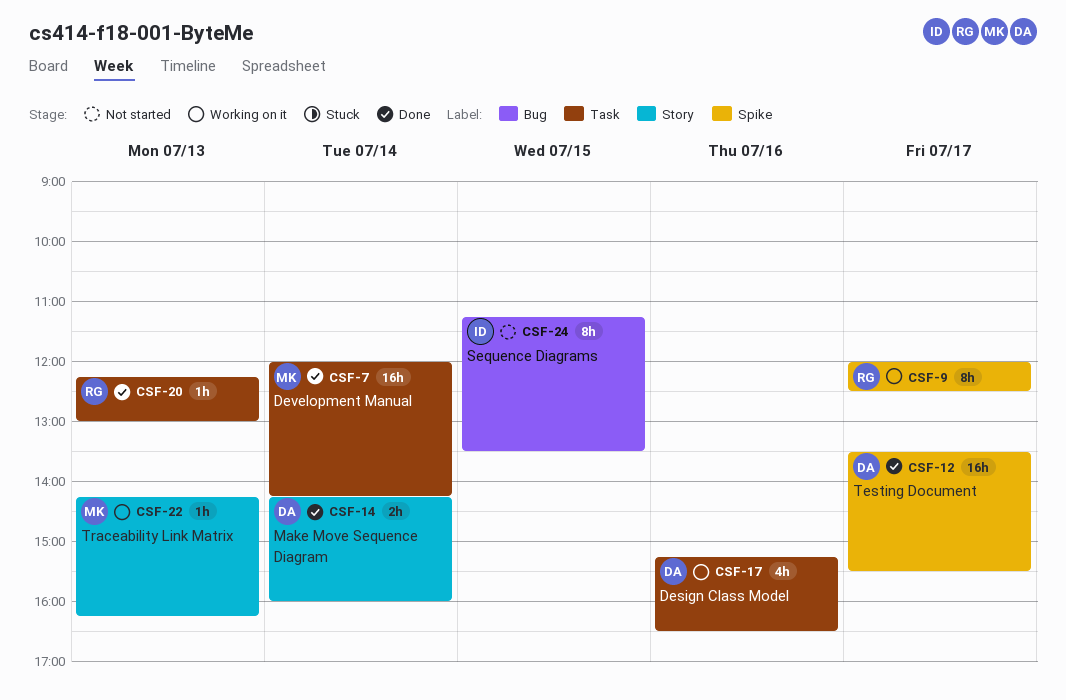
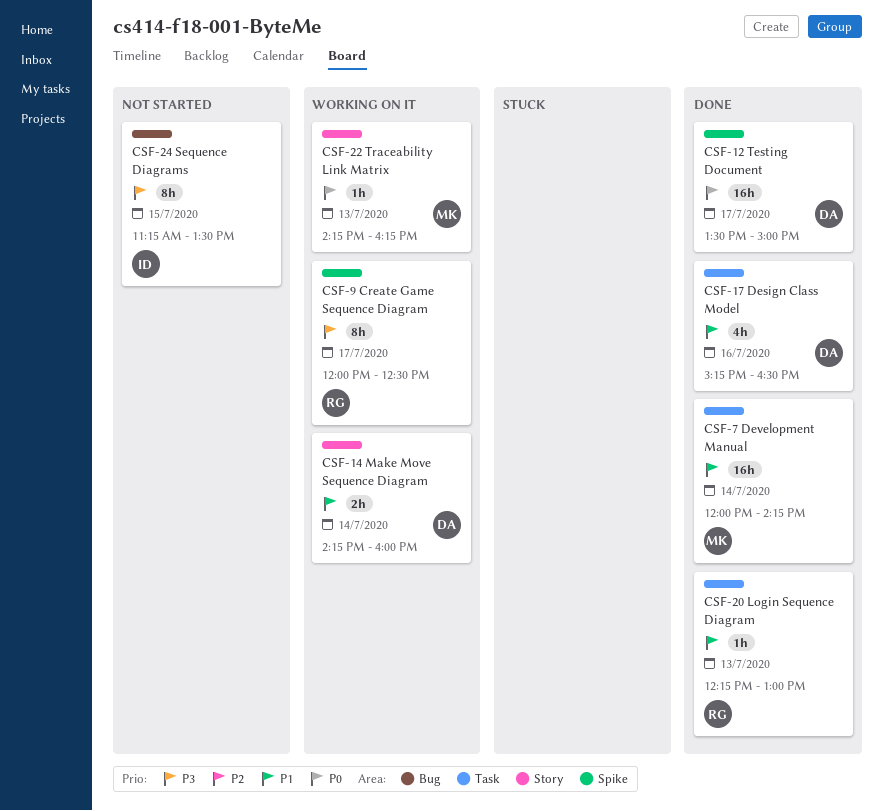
CSF-12, ends: 15:30 -> 15:00
CSF-14, status: Done -> Working on it
CSF-17, status: Working on it -> Done

